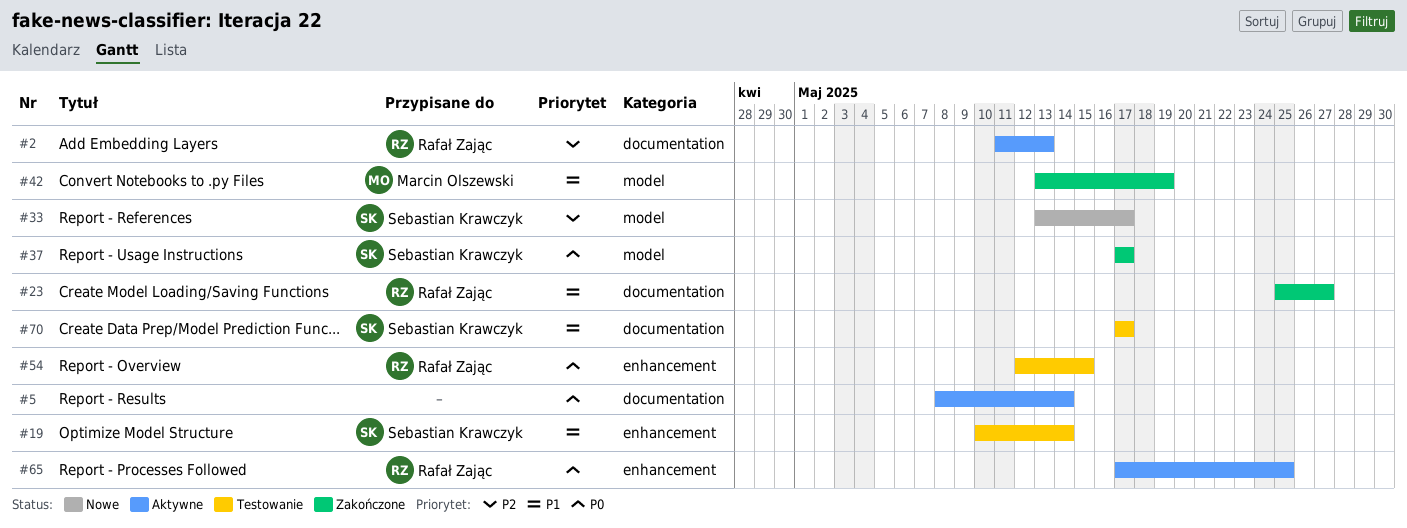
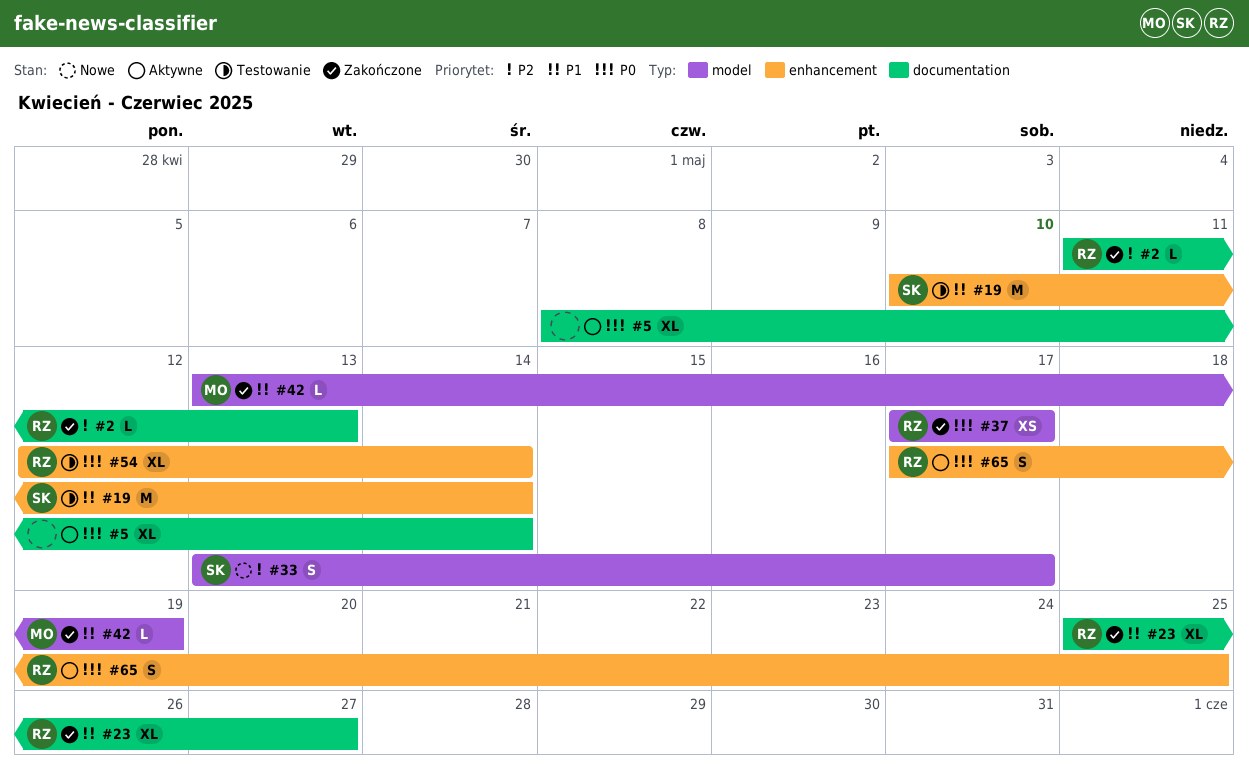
#2, status: Aktywne -> Zakończone
#37, owner: Sebastian Krawczyk -> Rafał Zając
#54, due: May 15 -> May 14
#70: present -> none

